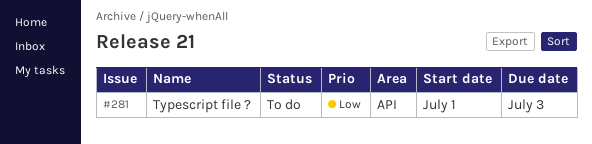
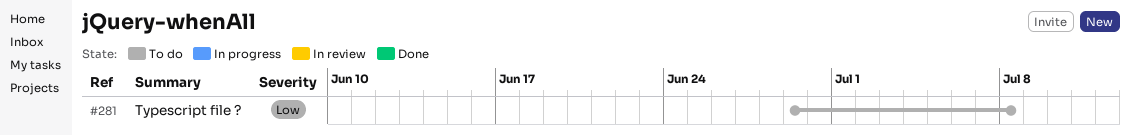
#281, start: Jul 1 -> Jun 29
#281, due: Jul 3 -> Jul 8

